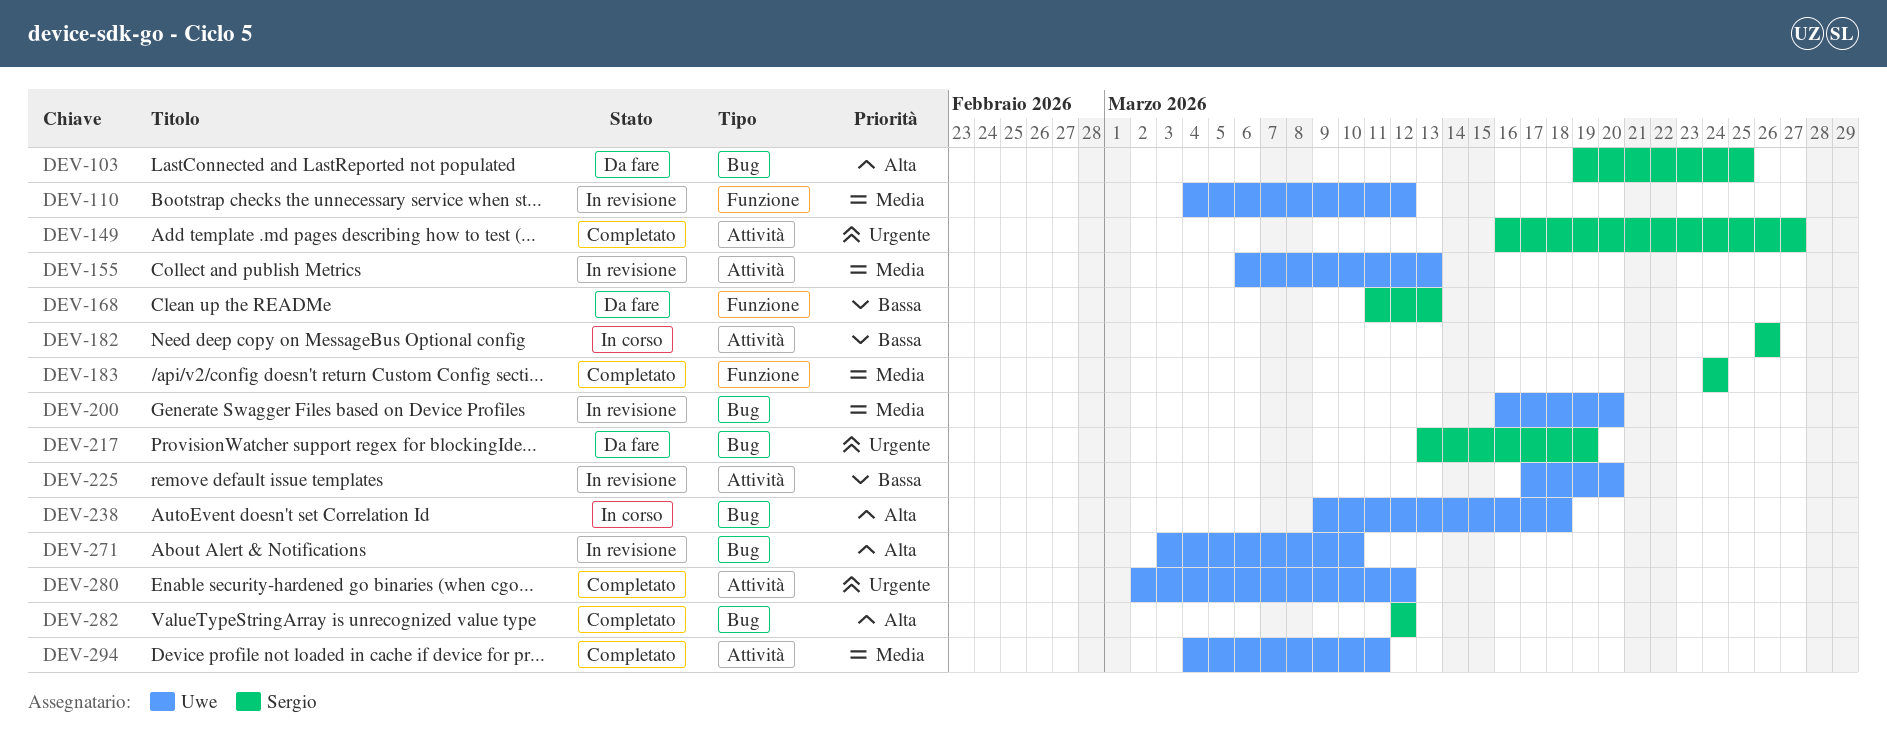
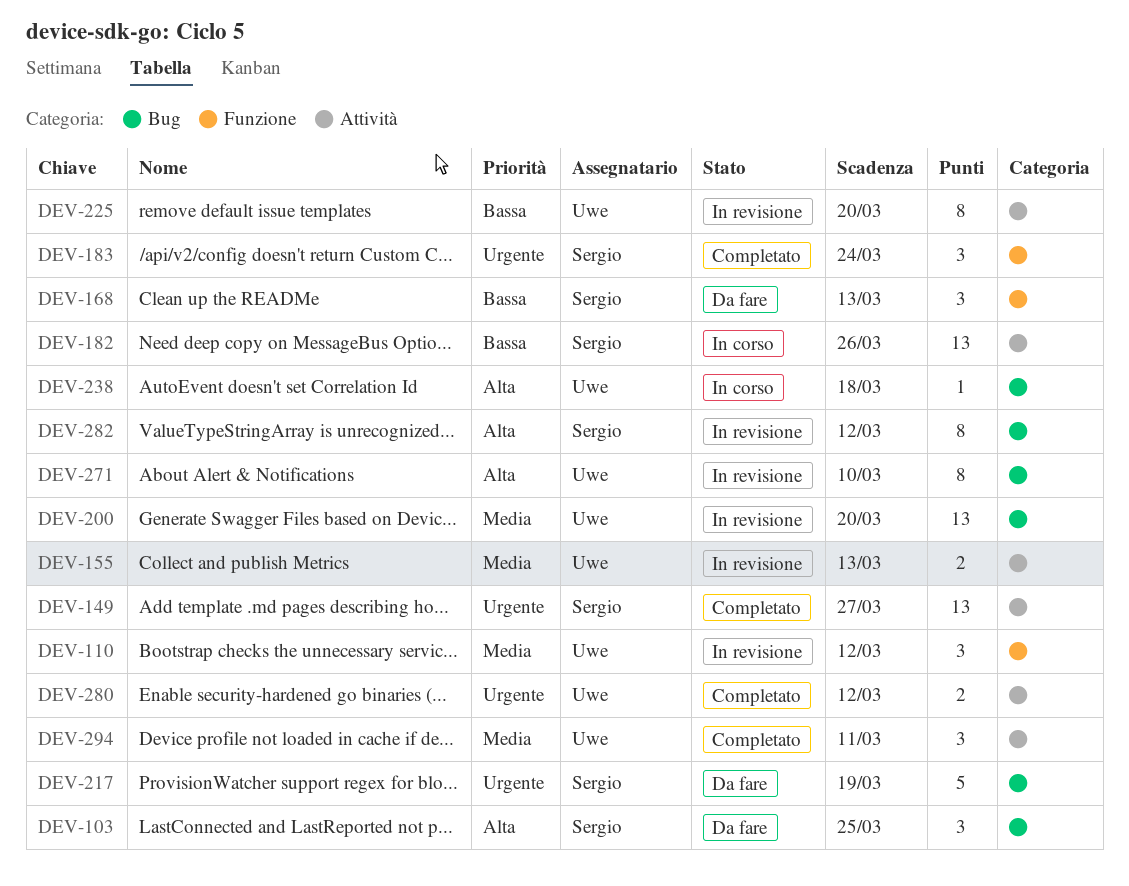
DEV-183, priority: Media -> Urgente
DEV-282, status: Completato -> In revisione

